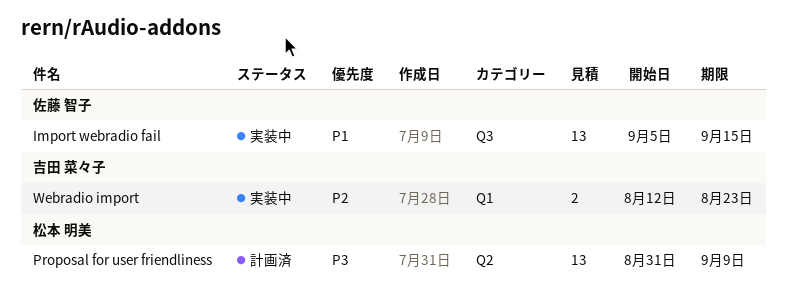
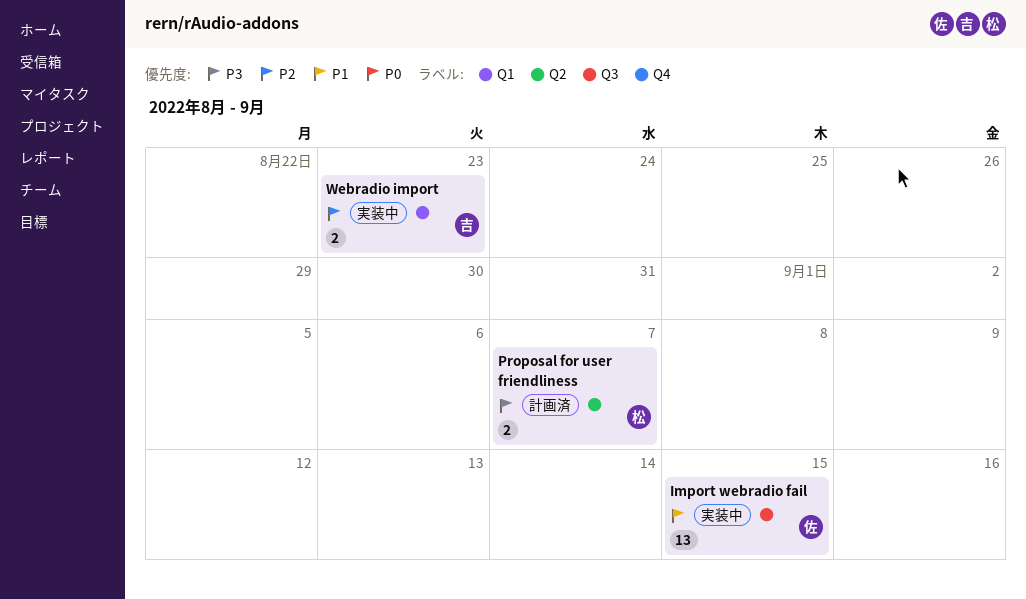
Proposal for user friendliness, estimate: 13 -> 2
Proposal for user friendliness, due: Sep 9 -> Sep 7

